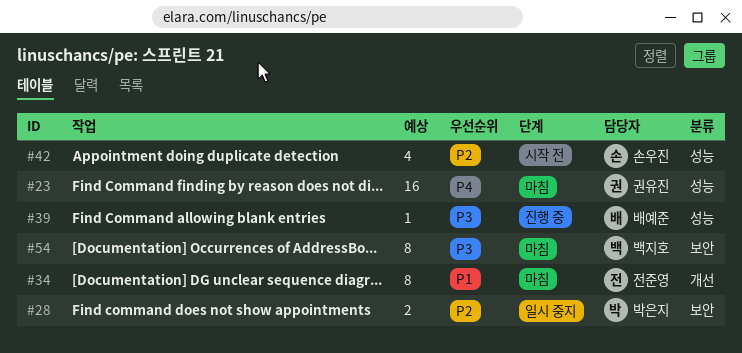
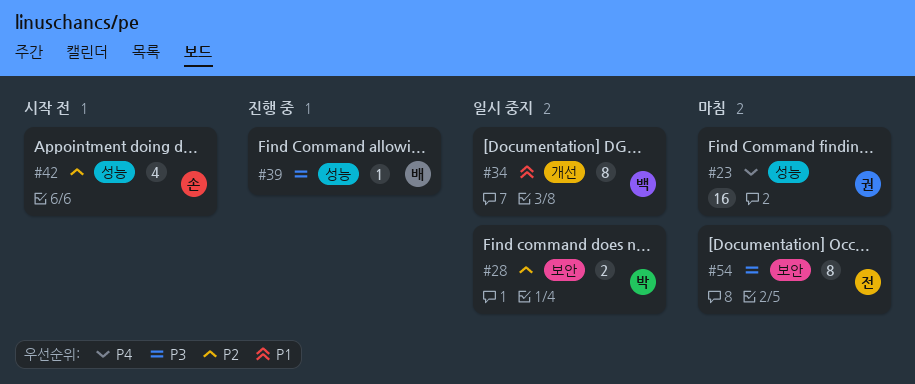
#34, status: 마침 -> 일시 중지
#34, owner: 전준영 -> 백지호
#54, owner: 백지호 -> 전준영

